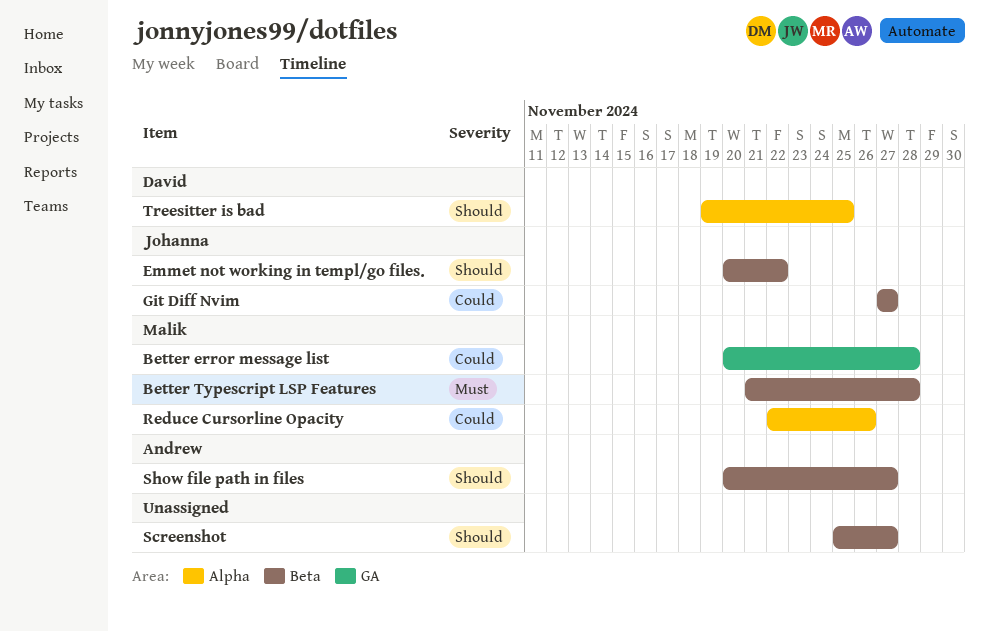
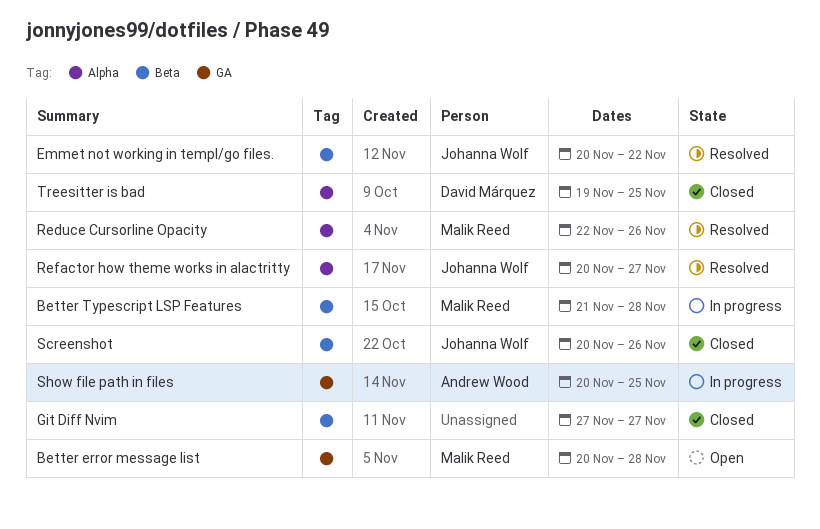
Git Diff Nvim, owner: Johanna Wolf -> none
Refactor how theme works in alactritty: none -> present
Screenshot, owner: none -> Johanna Wolf
Screenshot, start: Nov 25 -> Nov 20
Screenshot, due: Nov 27 -> Nov 26
Show file path in files, label: Beta -> GA
Show file path in files, due: Nov 27 -> Nov 25

